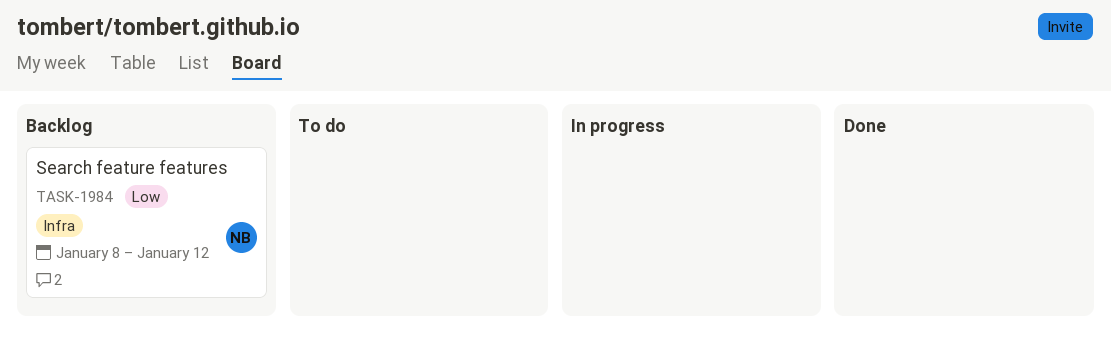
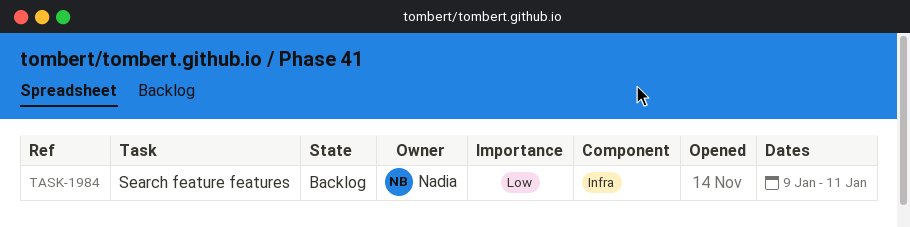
TASK-1984, start: Jan 8 -> Jan 9
TASK-1984, due: Jan 12 -> Jan 11

